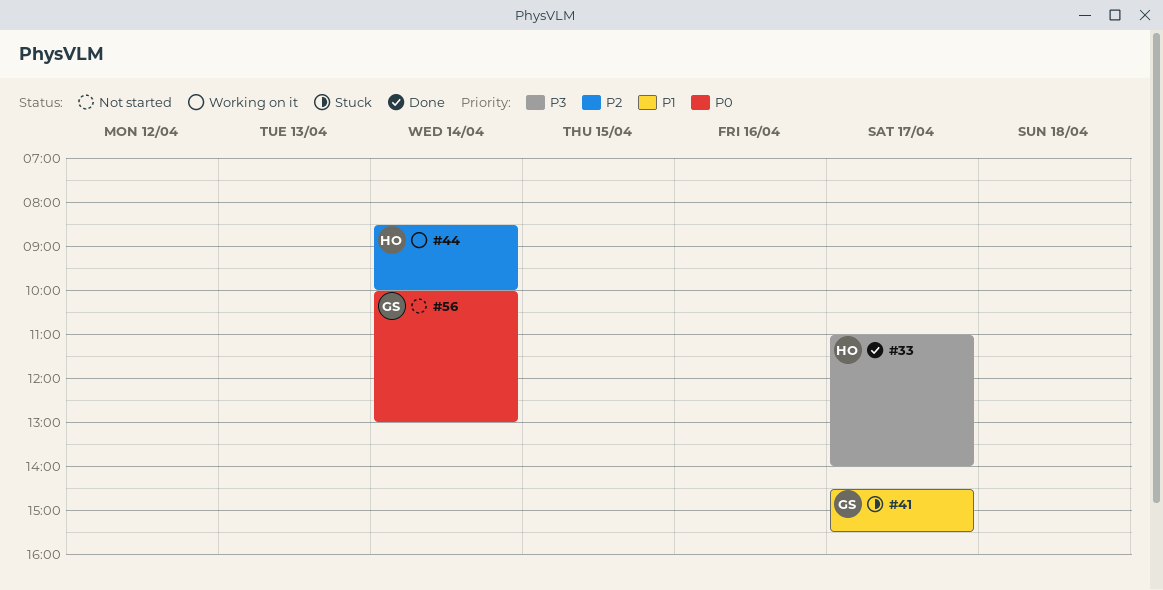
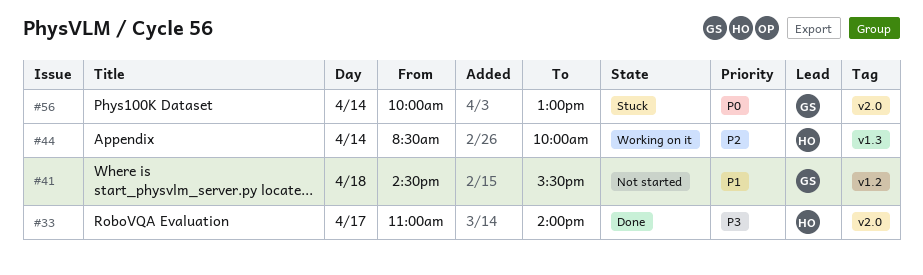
#41, status: Stuck -> Not started
#41, day: Apr 17 -> Apr 18
#56, status: Not started -> Stuck

